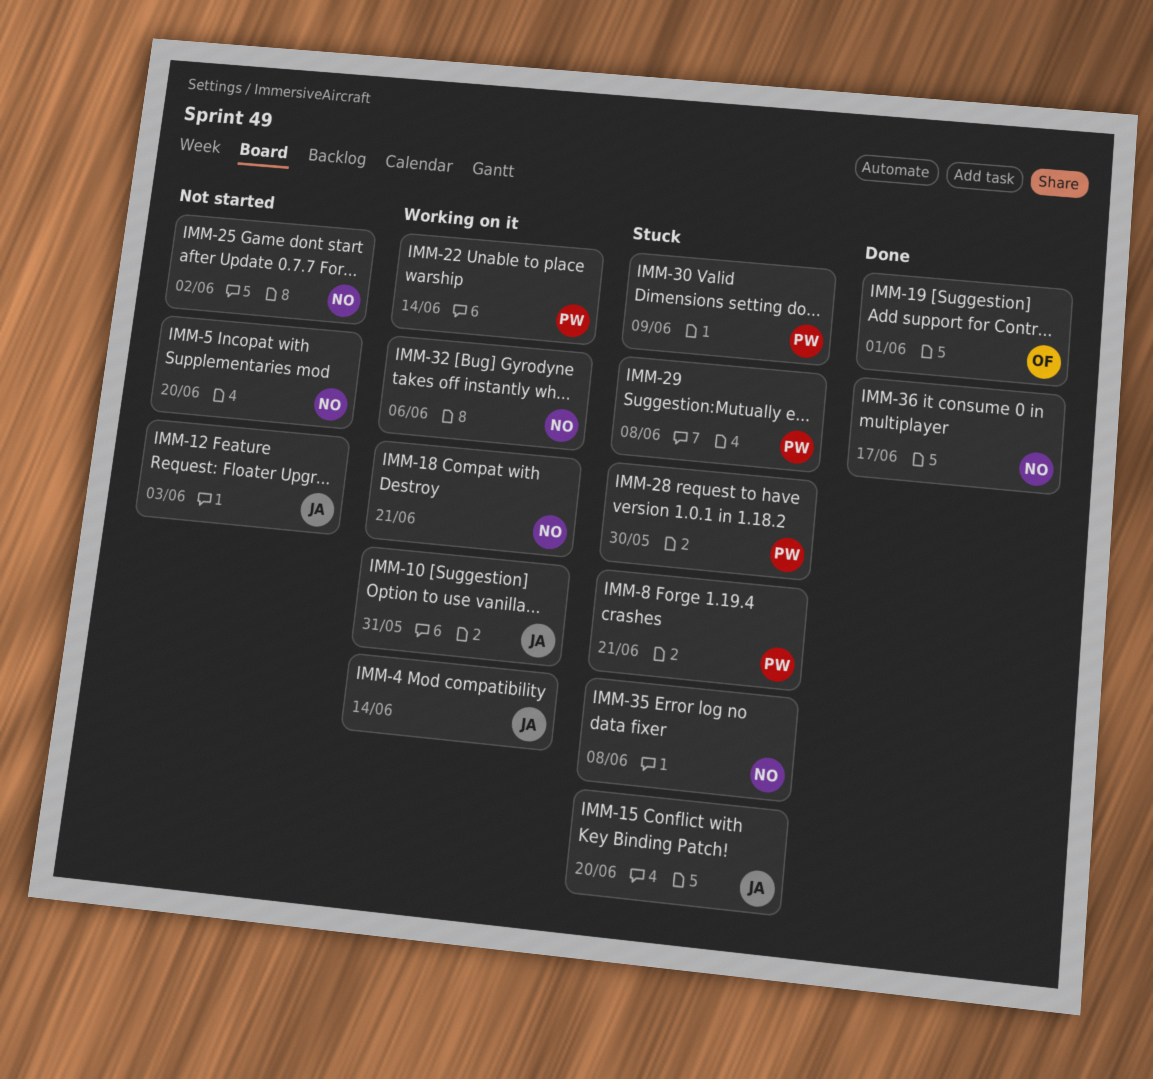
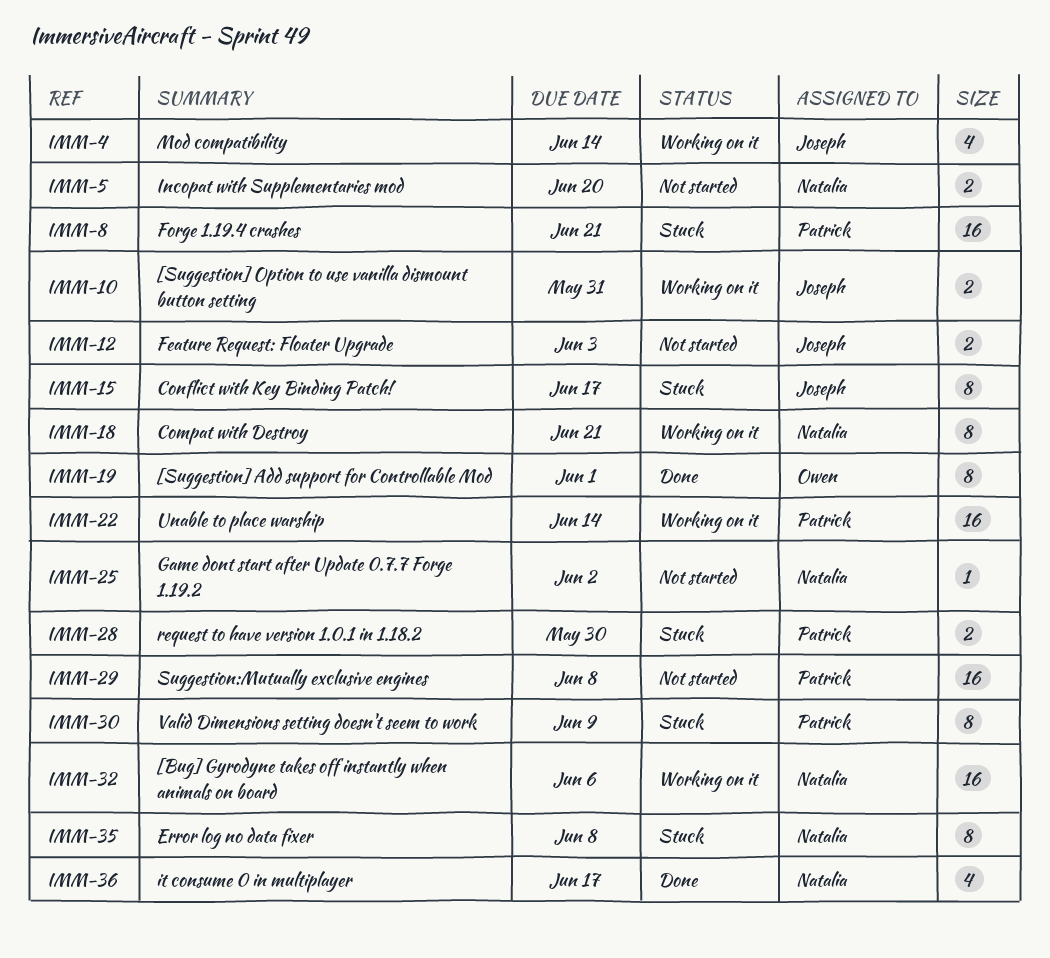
IMM-15, due: Jun 20 -> Jun 17
IMM-29, status: Stuck -> Not started

